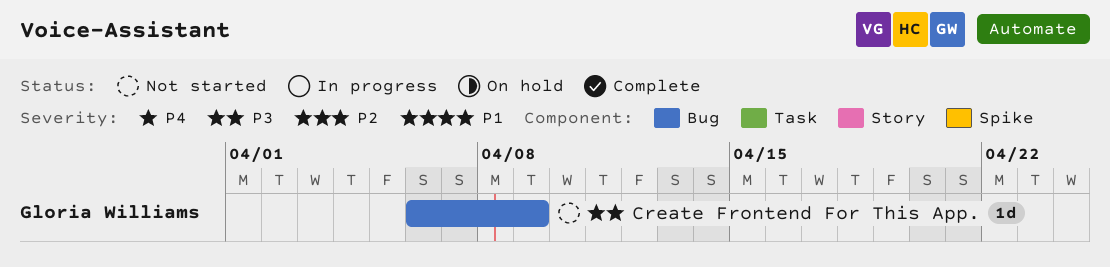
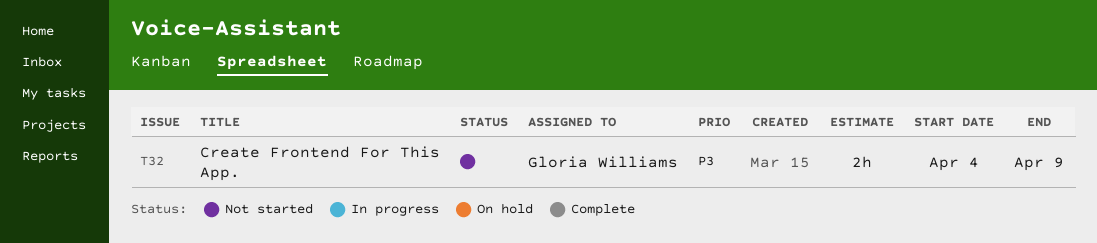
Create Frontend For This App., estimate: 1d -> 2h
Create Frontend For This App., start: Apr 6 -> Apr 4

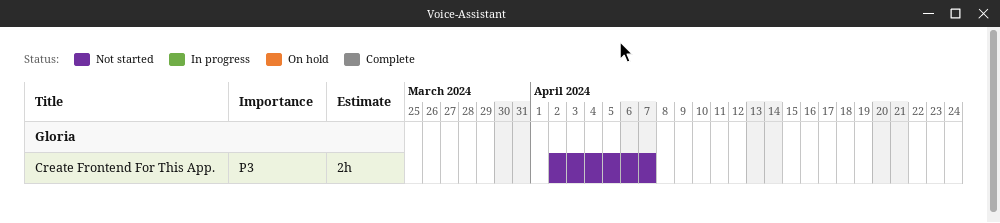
Create Frontend For This App., start: Apr 4 -> Apr 2
Create Frontend For This App., due: Apr 9 -> Apr 7

